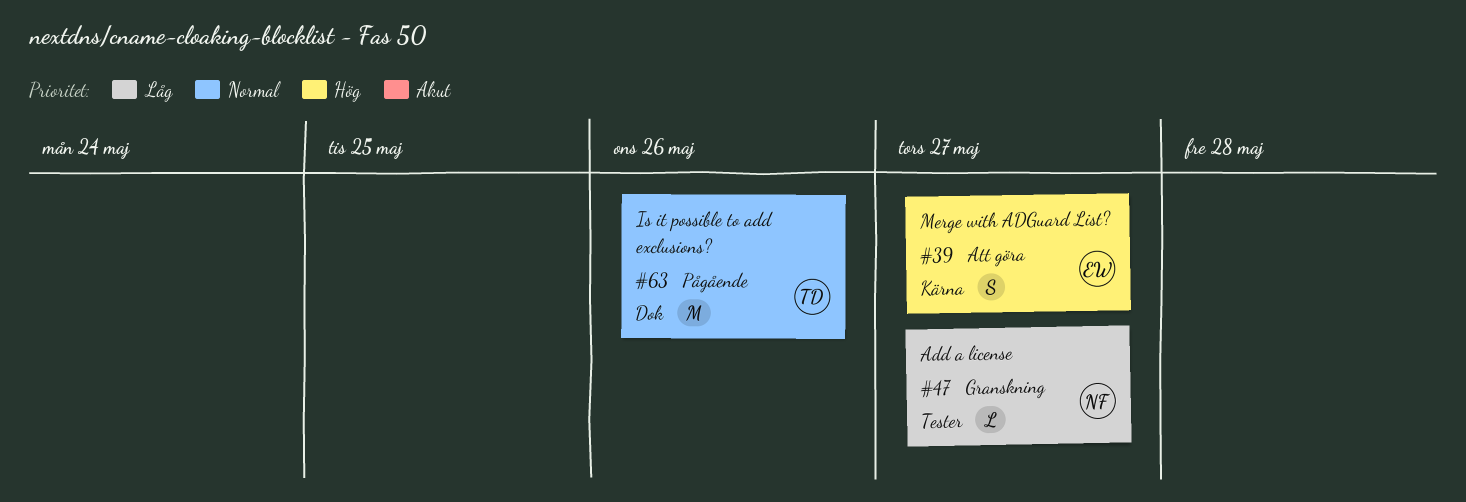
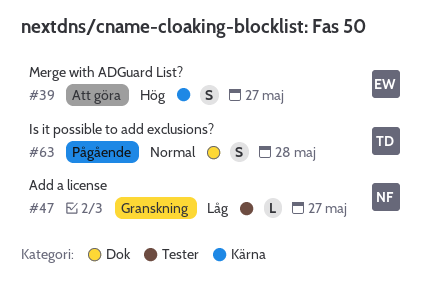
#63, estimate: M -> S
#63, due: May 26 -> May 28

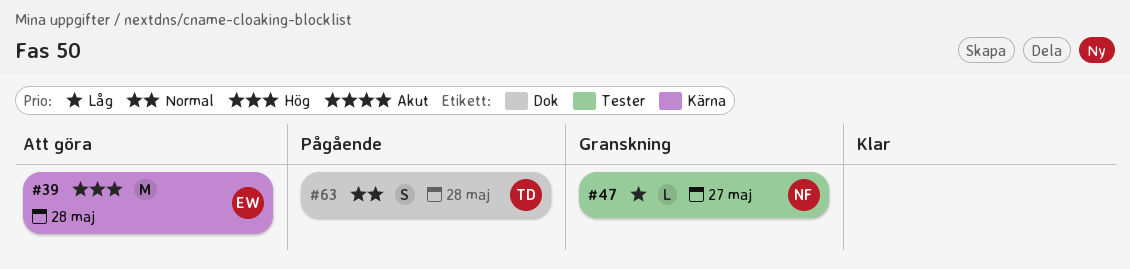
#39, estimate: S -> M
#39, due: May 27 -> May 28

